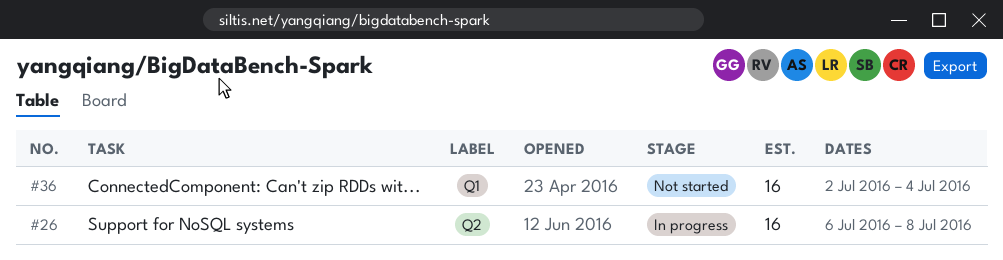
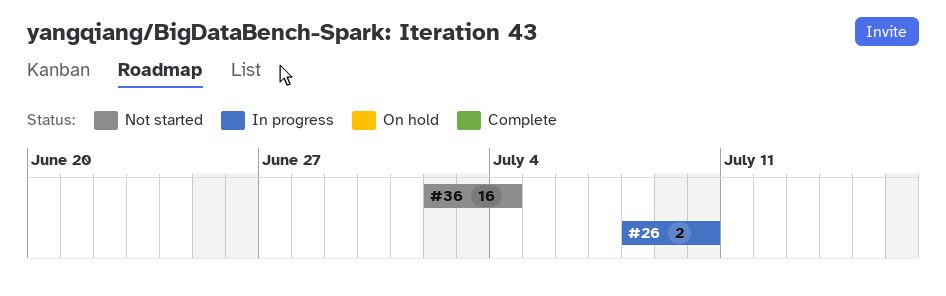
#26, estimate: 16 -> 2
#26, start: Jul 6 -> Jul 8
#26, due: Jul 8 -> Jul 10

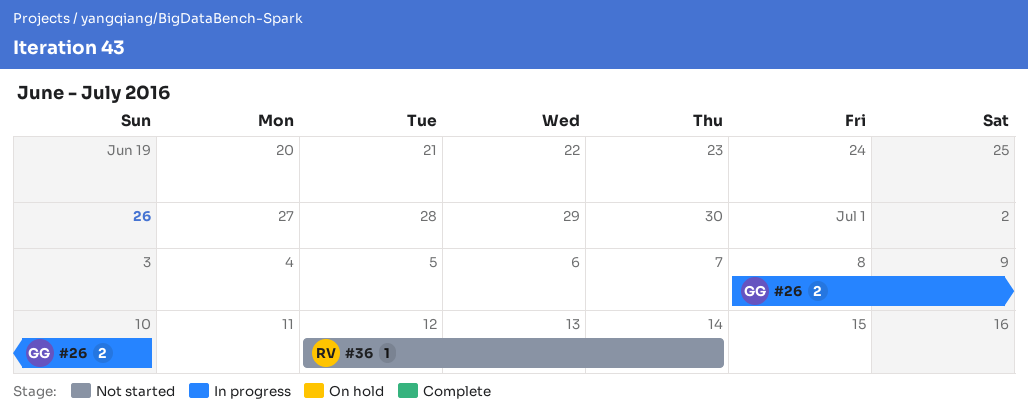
#36, estimate: 16 -> 1
#36, start: Jul 2 -> Jul 12
#36, due: Jul 4 -> Jul 14

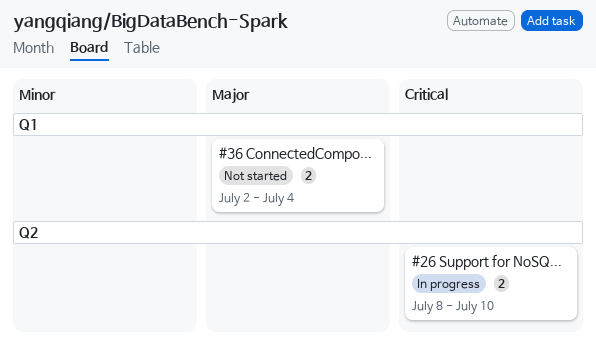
#36, estimate: 1 -> 2
#36, start: Jul 12 -> Jul 2
#36, due: Jul 14 -> Jul 4

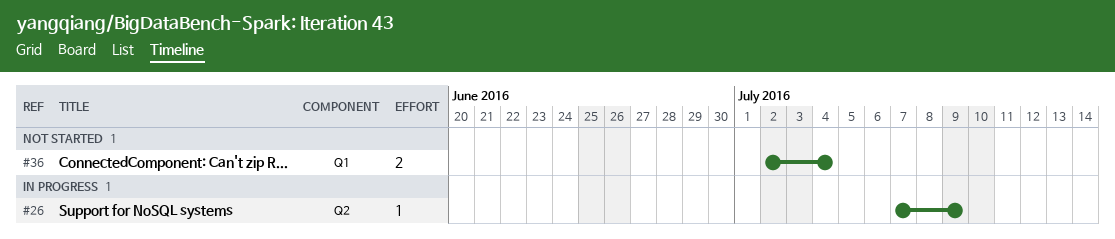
#26, estimate: 2 -> 1
#26, start: Jul 8 -> Jul 7
#26, due: Jul 10 -> Jul 9

